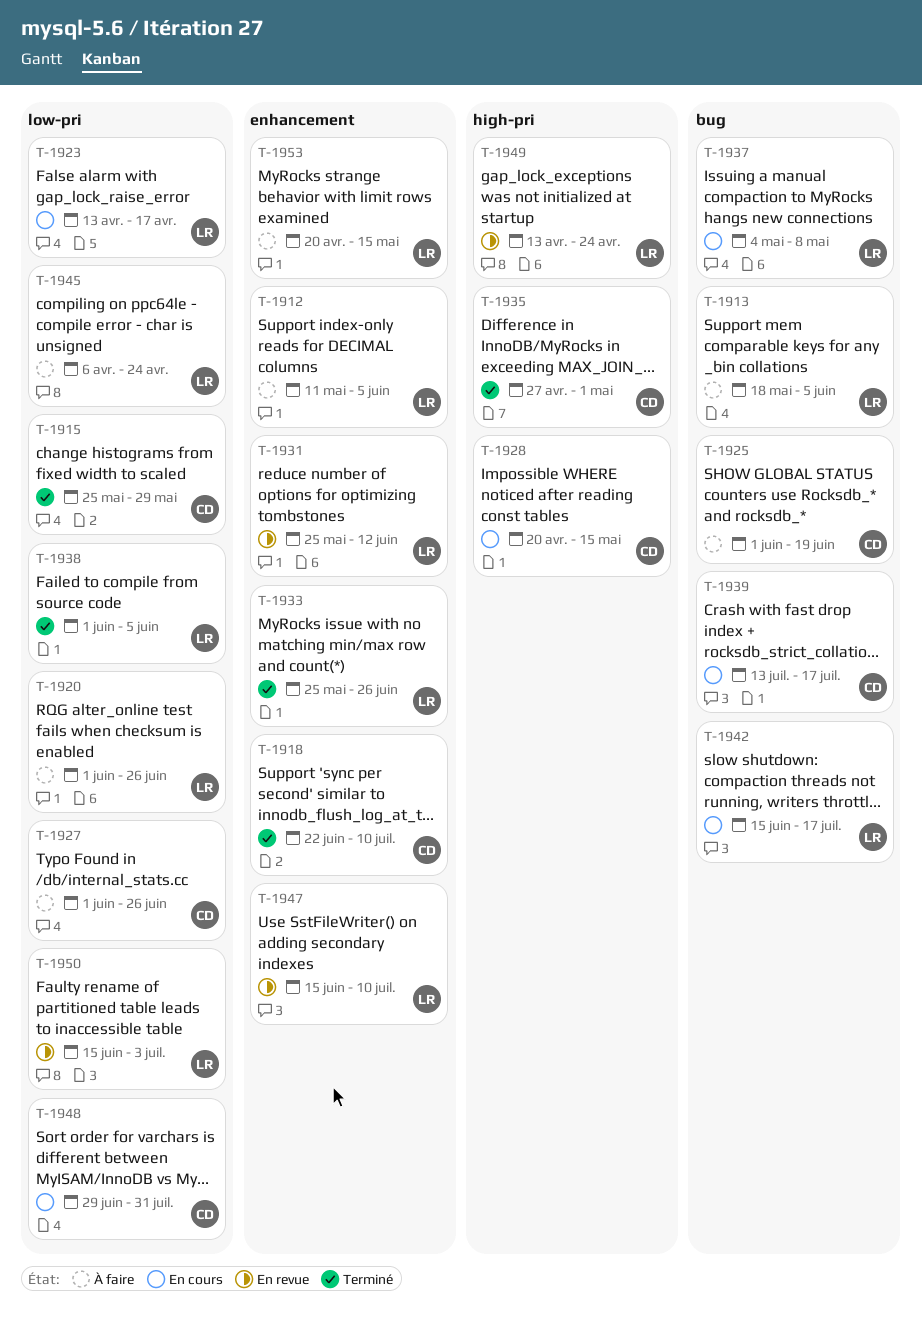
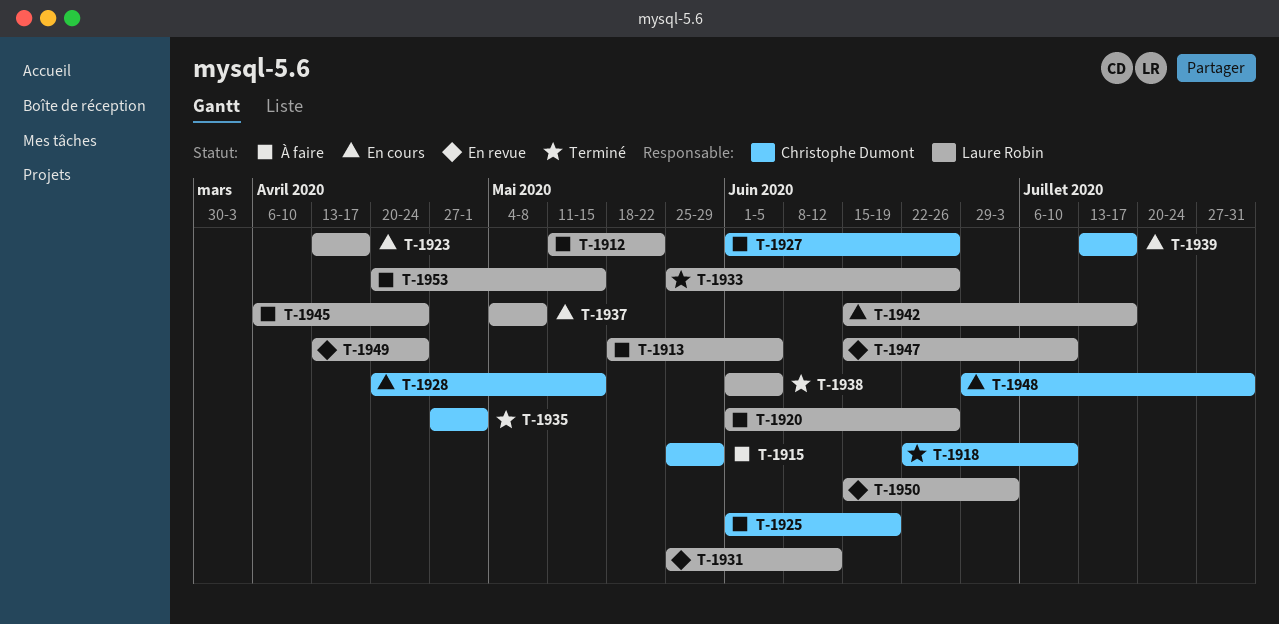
T-1912, due: Jun 5 -> May 22
T-1915, status: Terminé -> À faire

